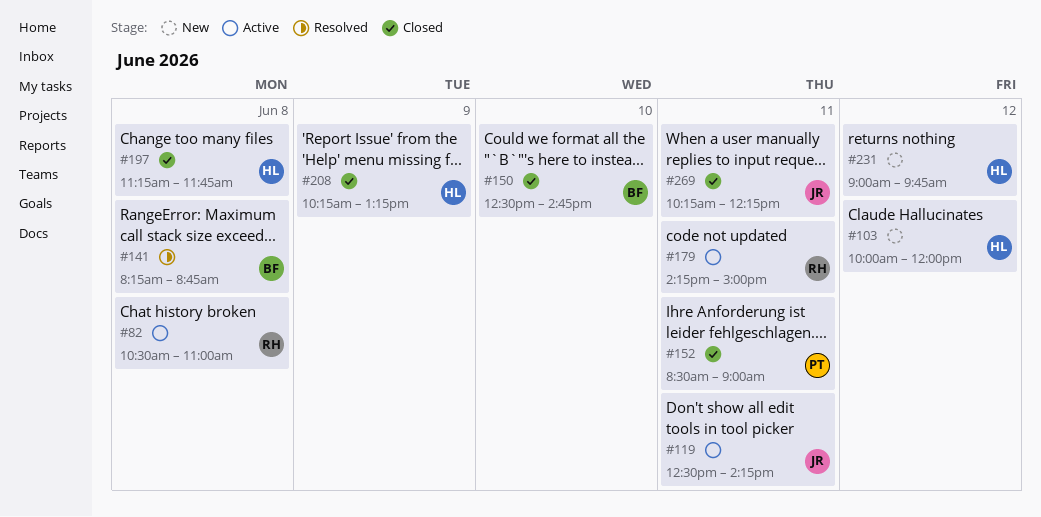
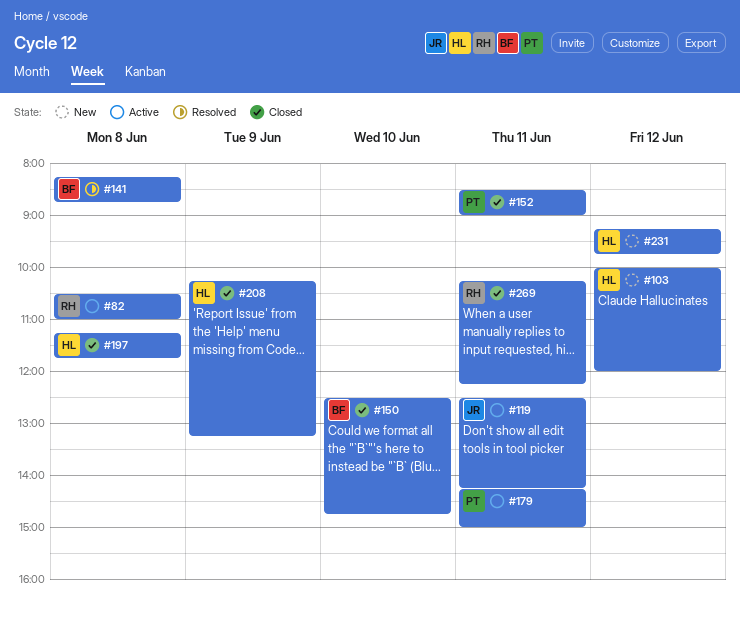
#179, owner: RH -> PT
#231, begins: 09:00 -> 09:15
#269, owner: JR -> RH

